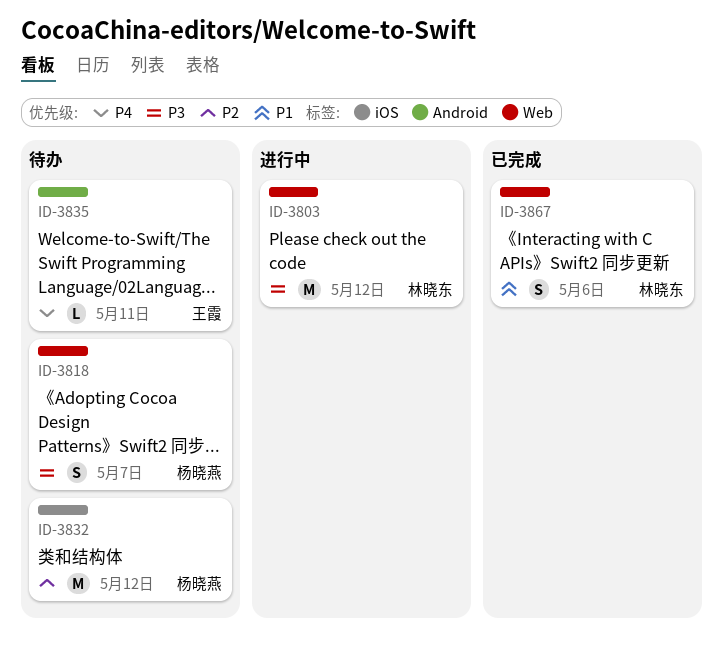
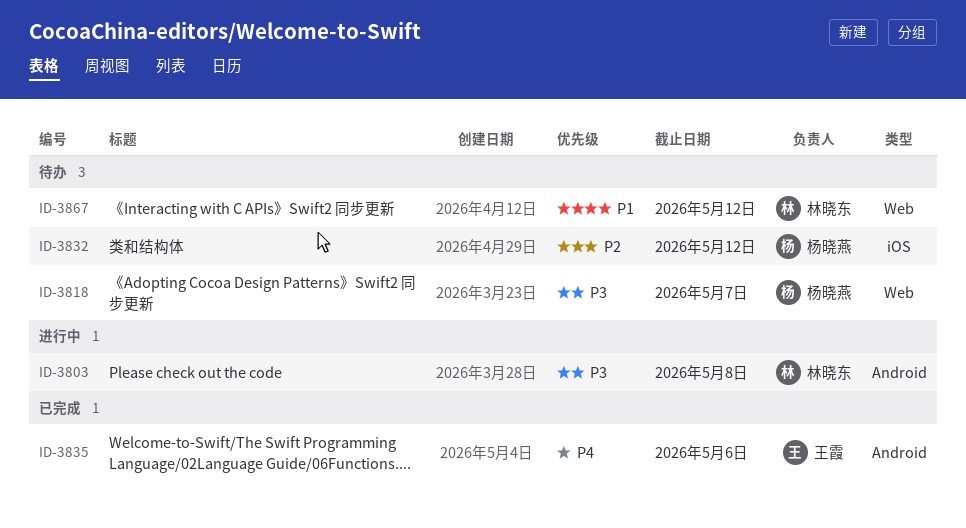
ID-3803, label: Web -> Android
ID-3803, due: May 12 -> May 8
ID-3835, status: 待办 -> 已完成
ID-3835, due: May 11 -> May 6
ID-3867, status: 已完成 -> 待办
ID-3867, due: May 6 -> May 12

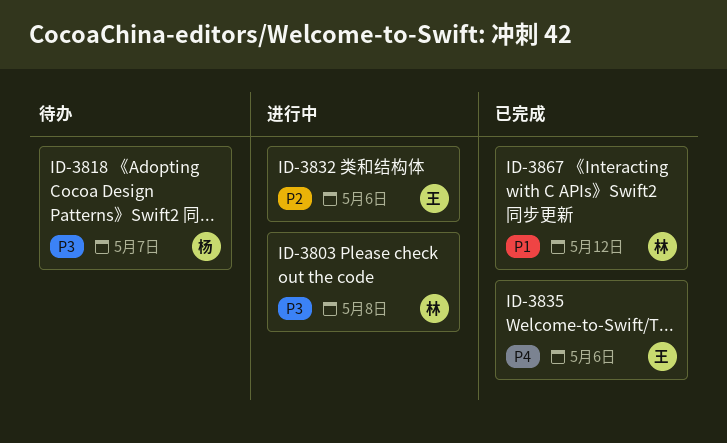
ID-3832, status: 待办 -> 进行中
ID-3832, owner: 杨晓燕 -> 王霞
ID-3832, due: May 12 -> May 6
ID-3867, status: 待办 -> 已完成

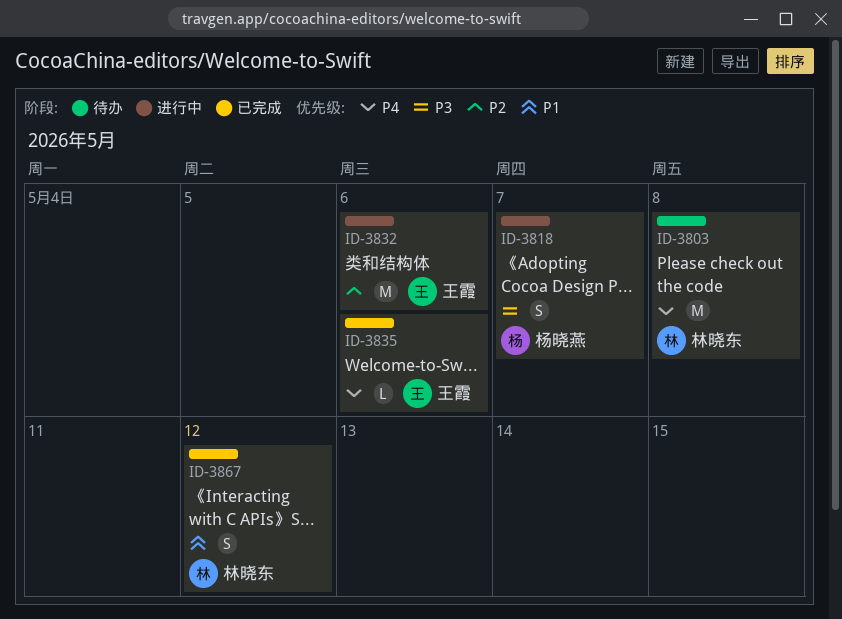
ID-3803, status: 进行中 -> 待办
ID-3803, priority: P3 -> P4
ID-3818, status: 待办 -> 进行中

